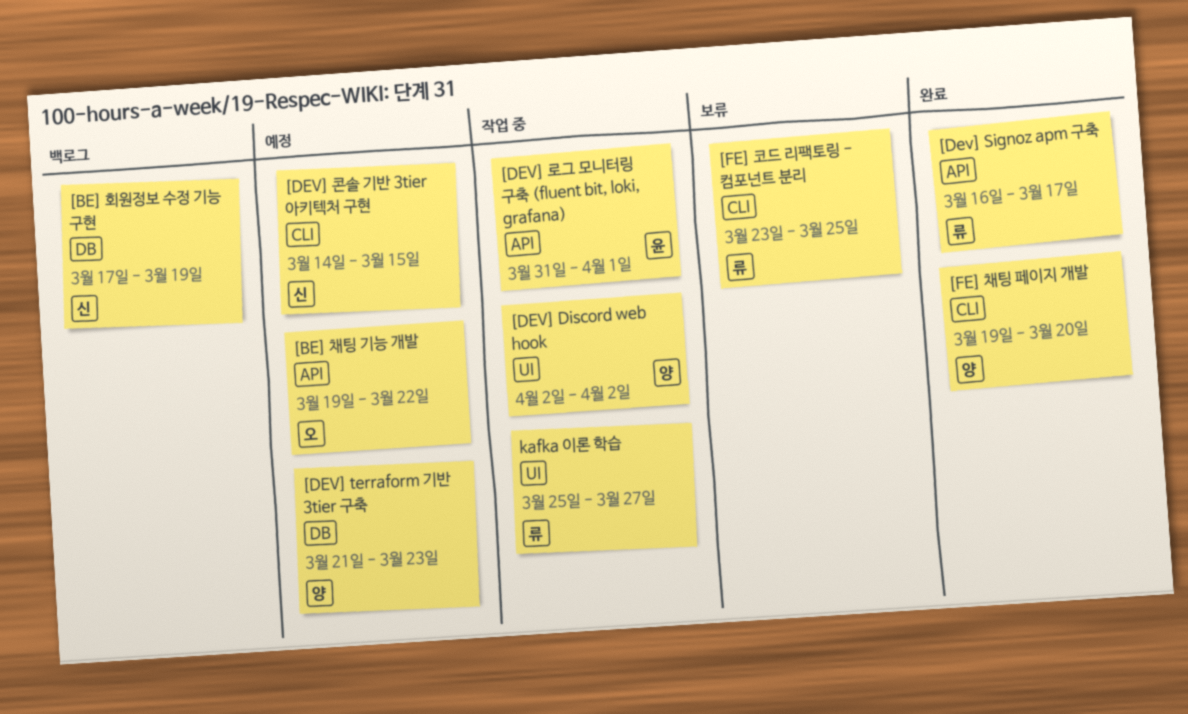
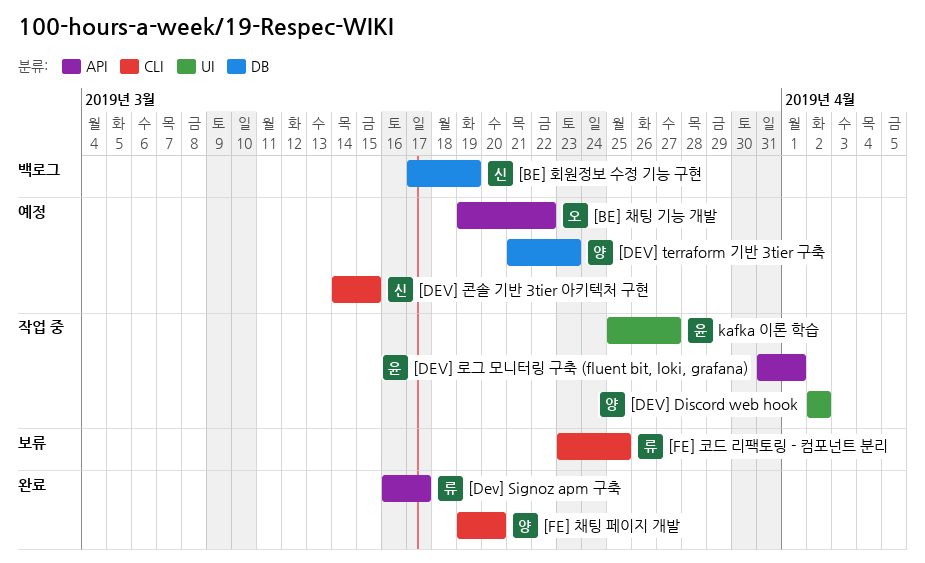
kafka 이론 학습, owner: 류 -> 윤

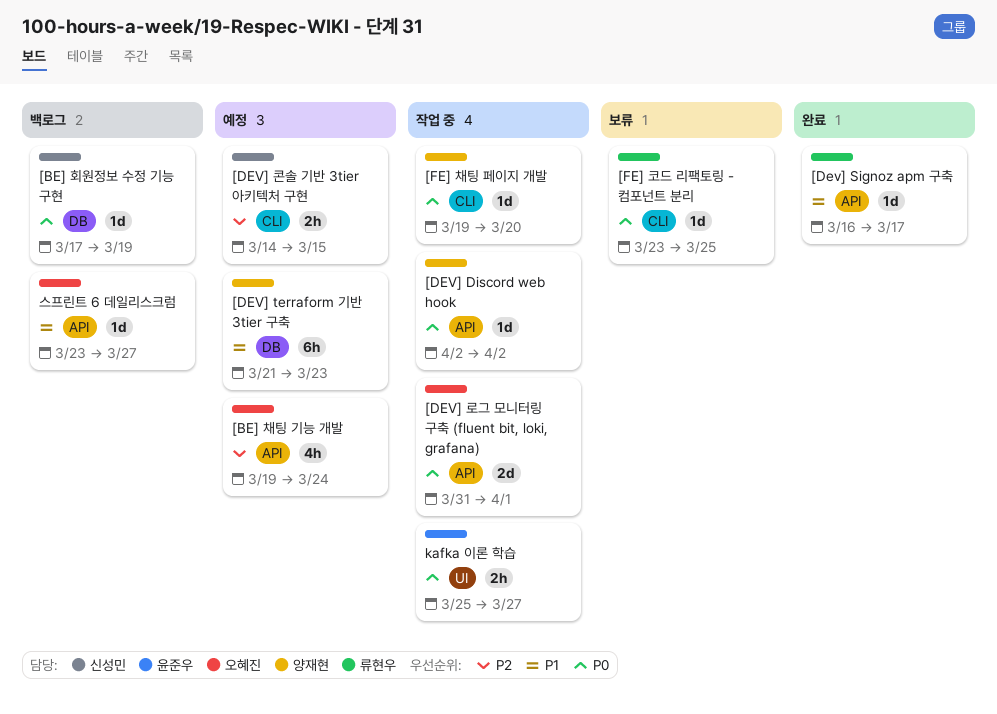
[BE] 채팅 기능 개발, due: Mar 22 -> Mar 24
[DEV] Discord web hook, label: UI -> API
[DEV] 로그 모니터링 구축 (fluent bit, loki, grafana), owner: 윤준우 -> 오혜진
[FE] 채팅 페이지 개발, status: 완료 -> 작업 중
스프린트 6 데일리스크럼: none -> present

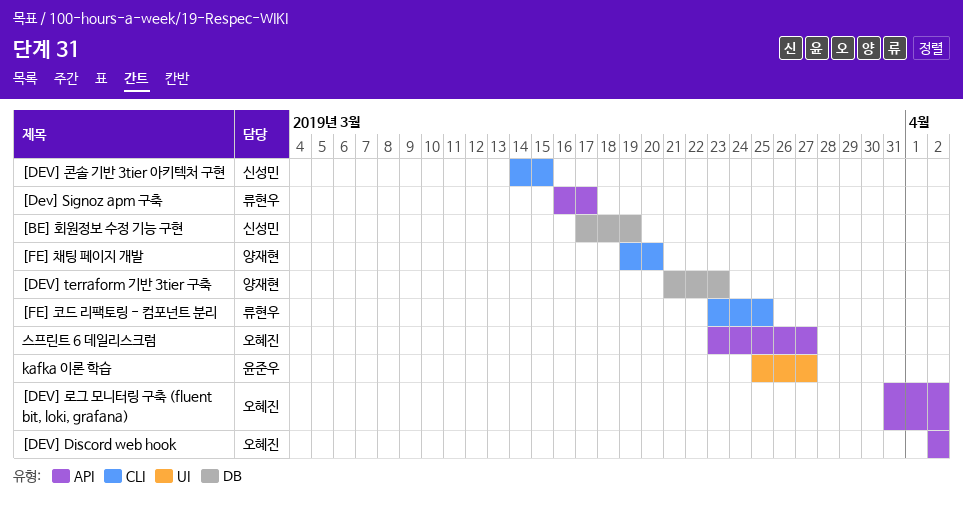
[BE] 채팅 기능 개발: present -> none
[DEV] Discord web hook, owner: 양재현 -> 오혜진
[DEV] 로그 모니터링 구축 (fluent bit, loki, grafana), due: Apr 1 -> Apr 2

